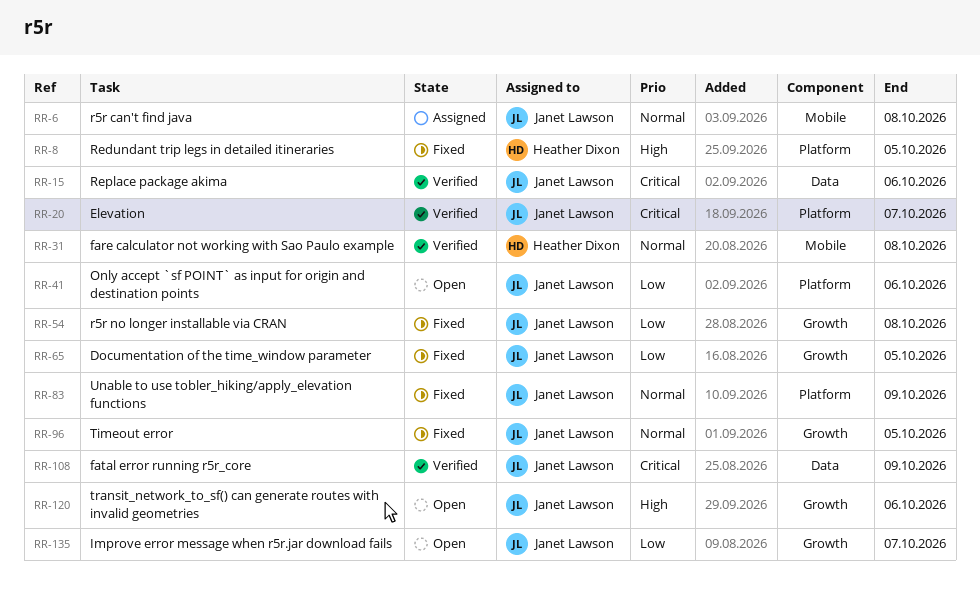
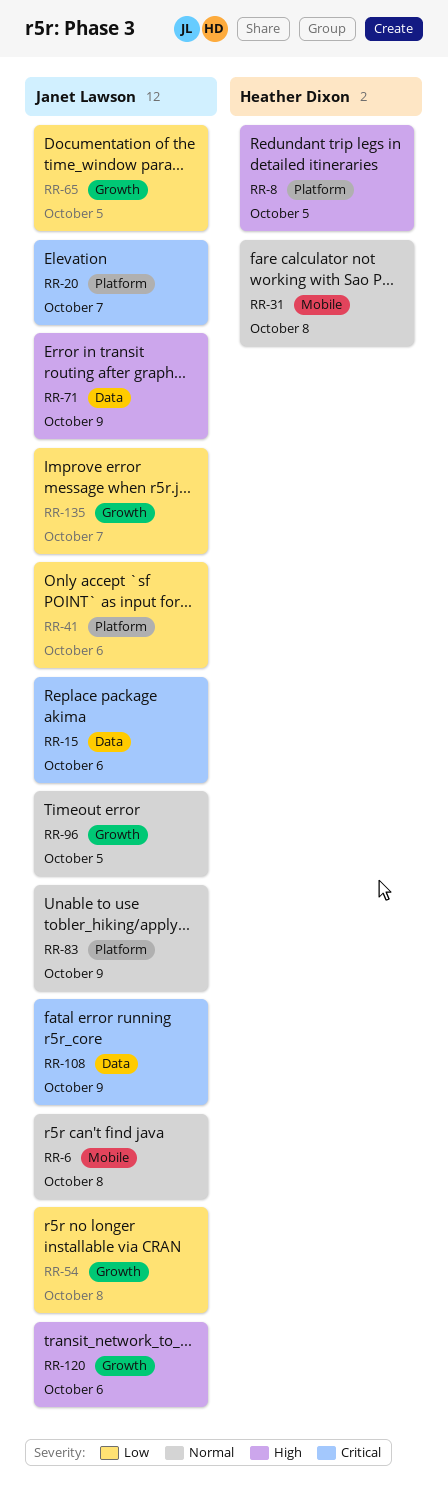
RR-71: none -> present

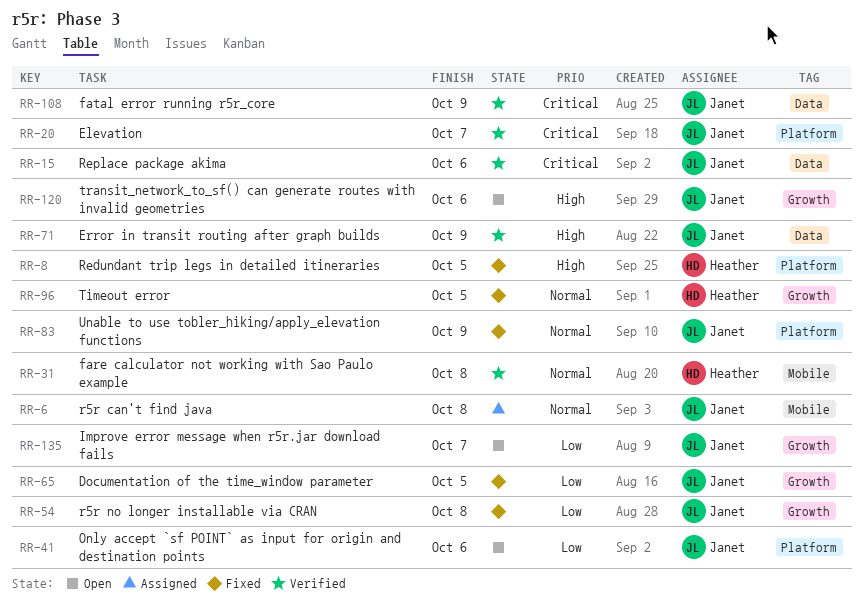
RR-96, owner: Janet Lawson -> Heather Dixon

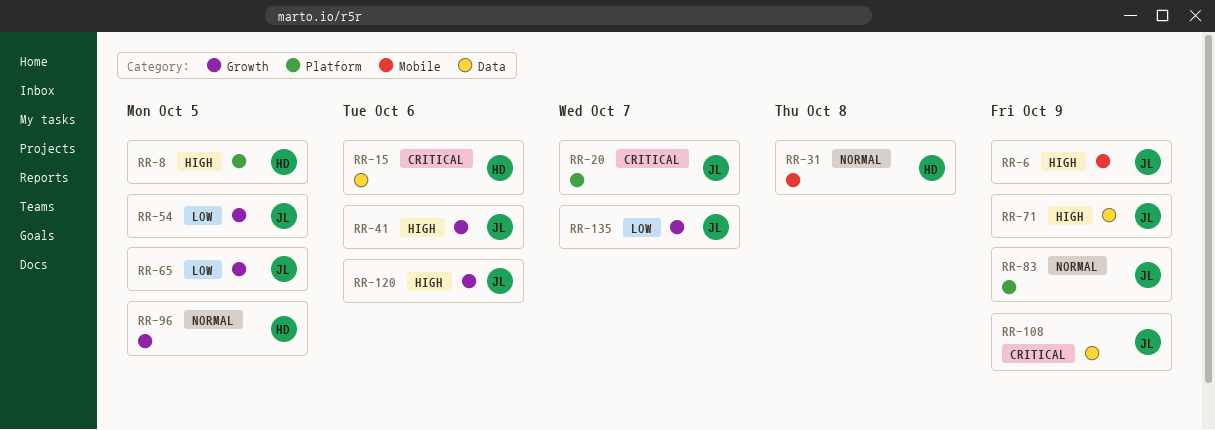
RR-6, priority: Normal -> High
RR-6, due: Oct 8 -> Oct 9
RR-15, owner: Janet -> Heather
RR-41, priority: Low -> High
RR-41, label: Platform -> Growth
RR-54, due: Oct 8 -> Oct 5

